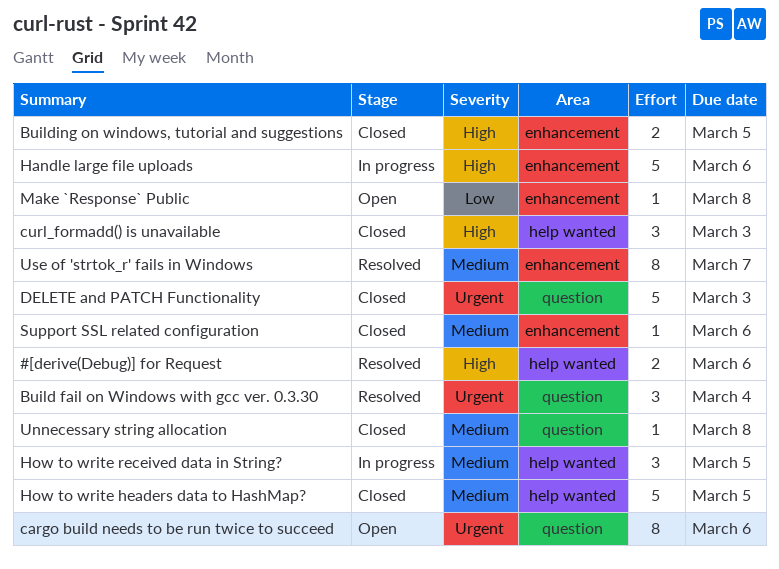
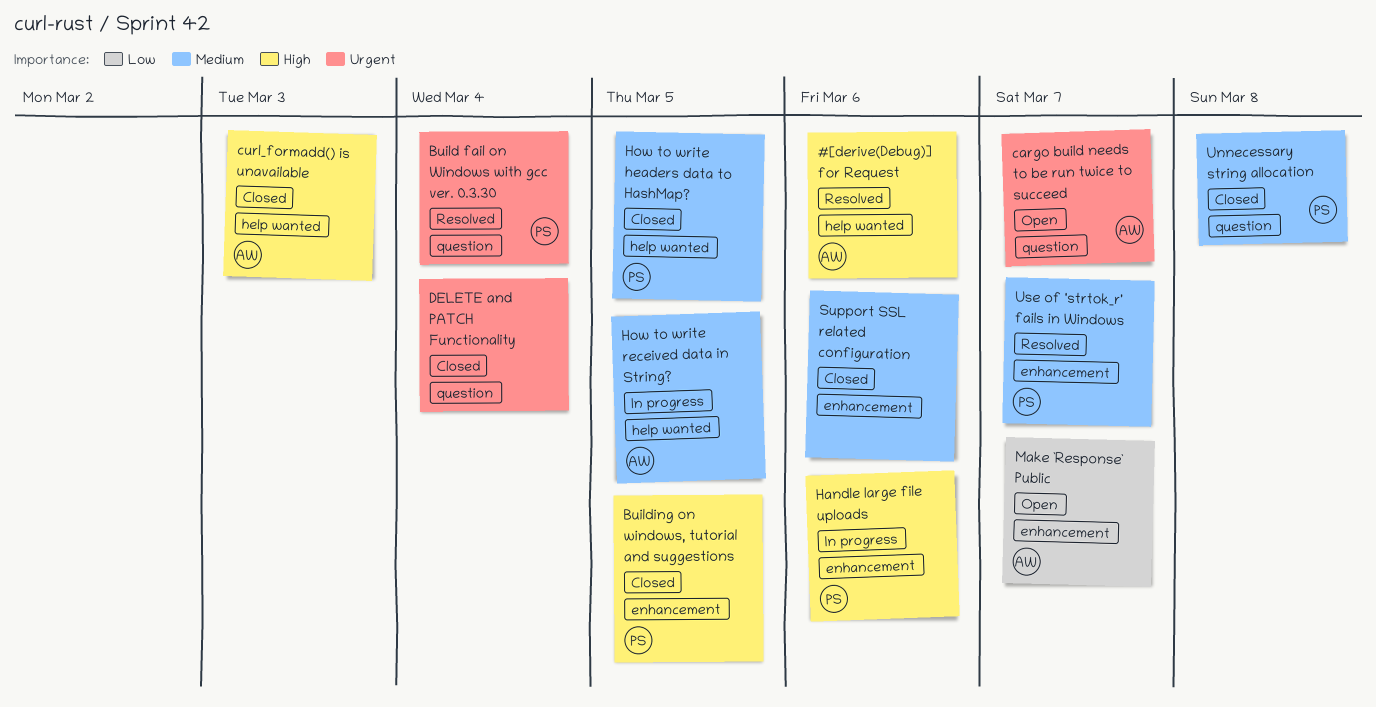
cargo build needs to be run twice to succeed, due: Mar 6 -> Mar 7
DELETE and PATCH Functionality, due: Mar 3 -> Mar 4
Make `Response` Public, due: Mar 8 -> Mar 7

